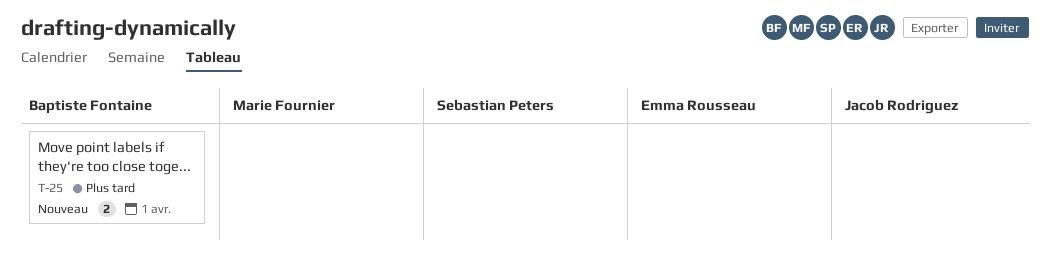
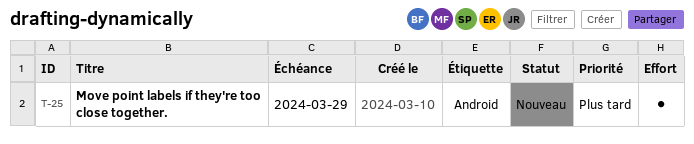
T-25, estimate: 2 -> 1
T-25, due: Apr 1 -> Mar 29

